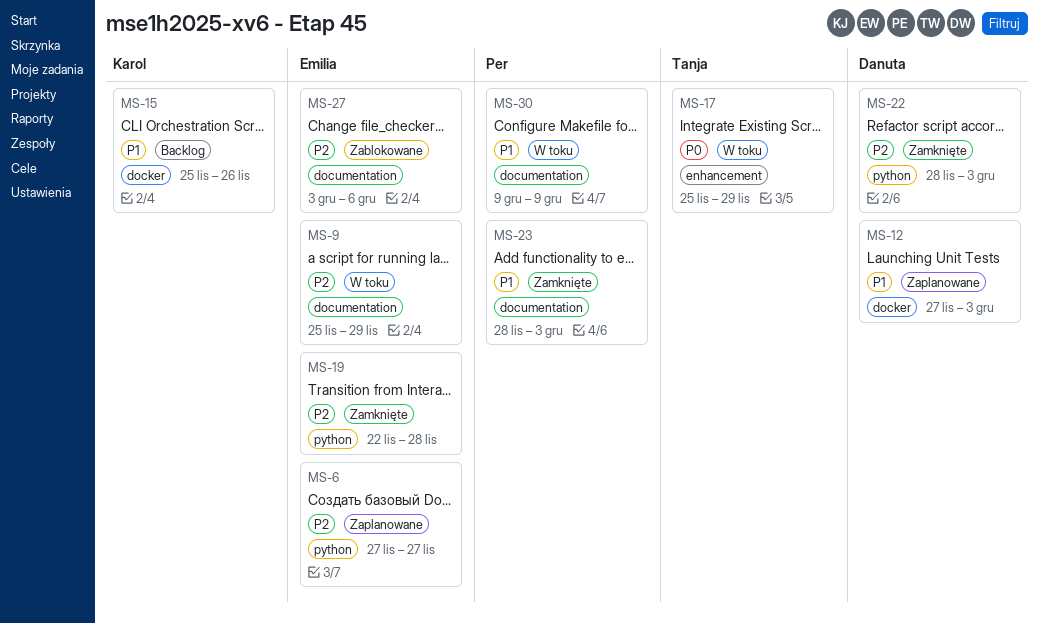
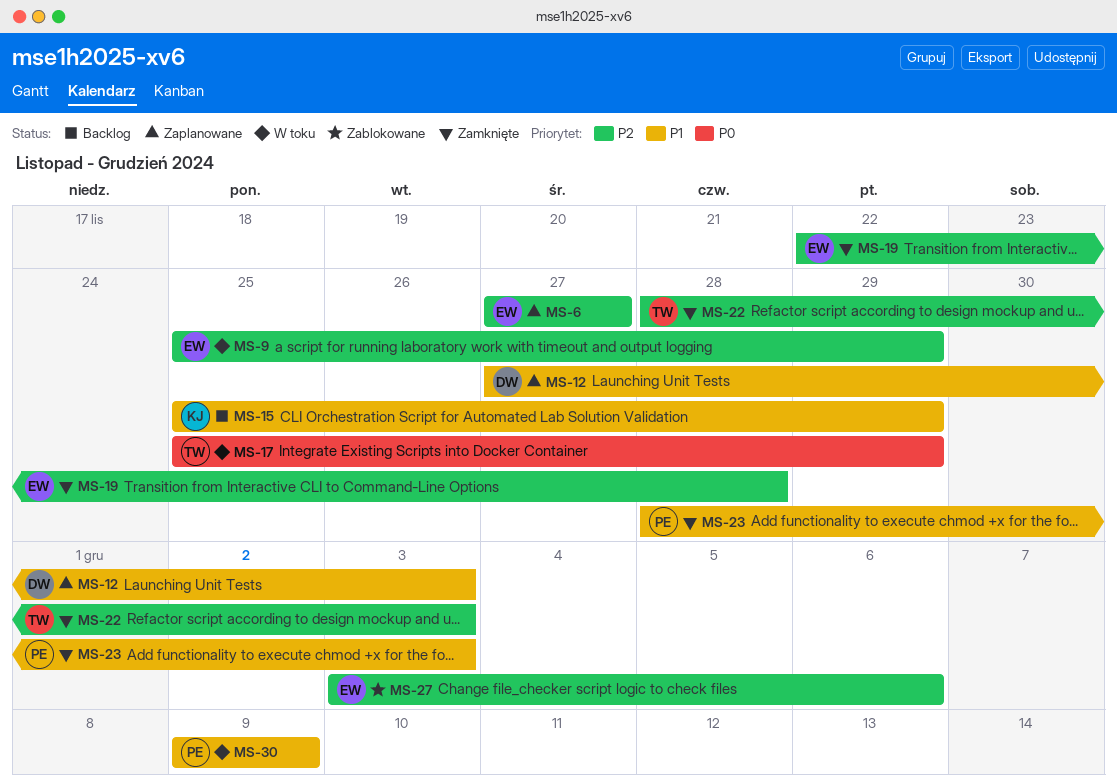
MS-15, due: Nov 26 -> Nov 29
MS-22, owner: Danuta -> Tanja

